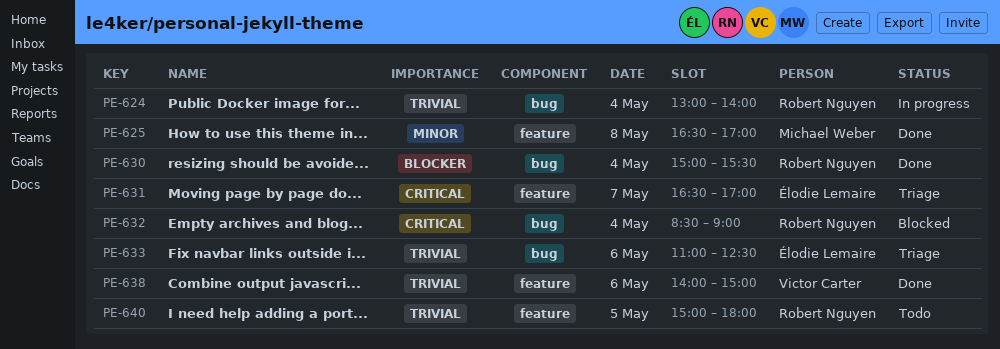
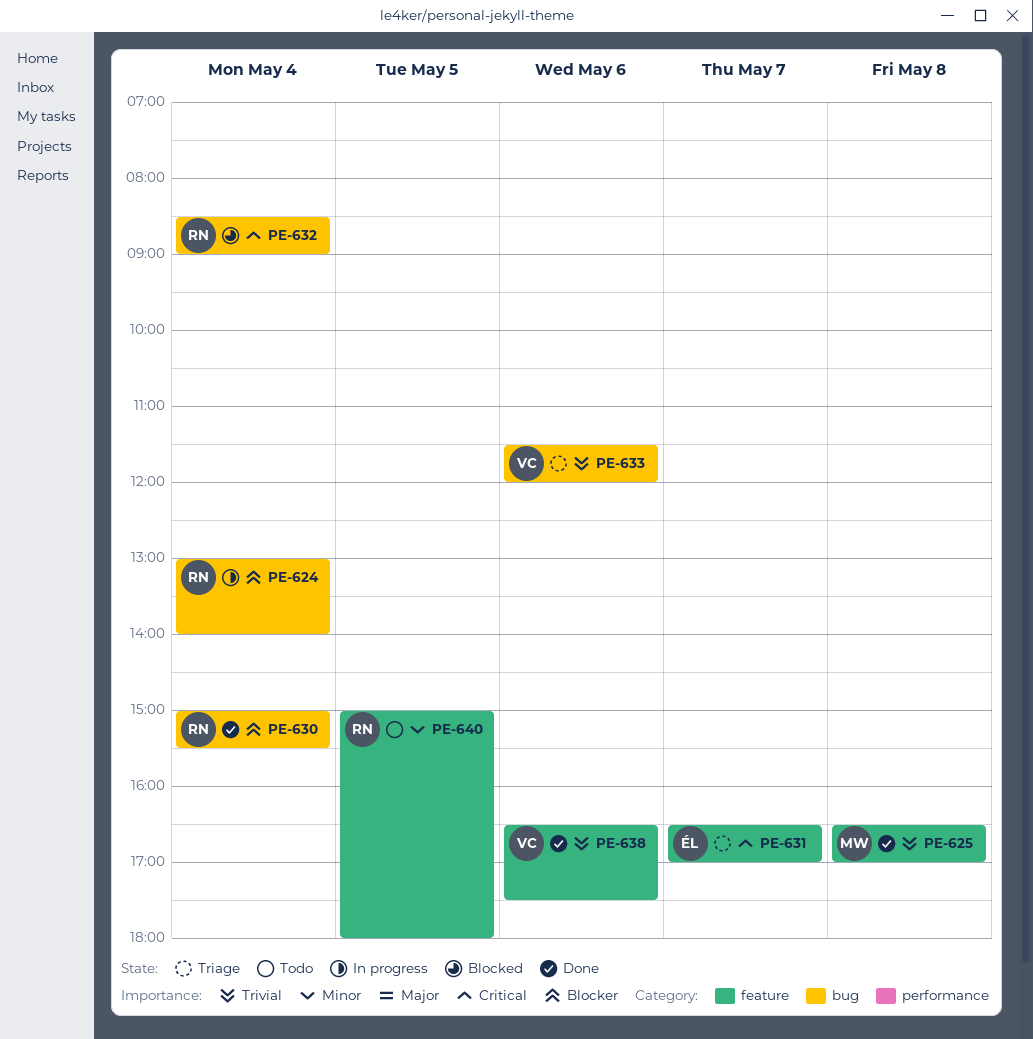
PE-624, priority: Trivial -> Blocker
PE-625, priority: Minor -> Trivial
PE-633, owner: Élodie Lemaire -> Victor Carter
PE-633, begins: 11:00 -> 11:30
PE-633, ends: 12:30 -> 12:00
PE-638, begins: 14:00 -> 16:30
PE-638, ends: 15:00 -> 17:30
PE-640, priority: Trivial -> Minor

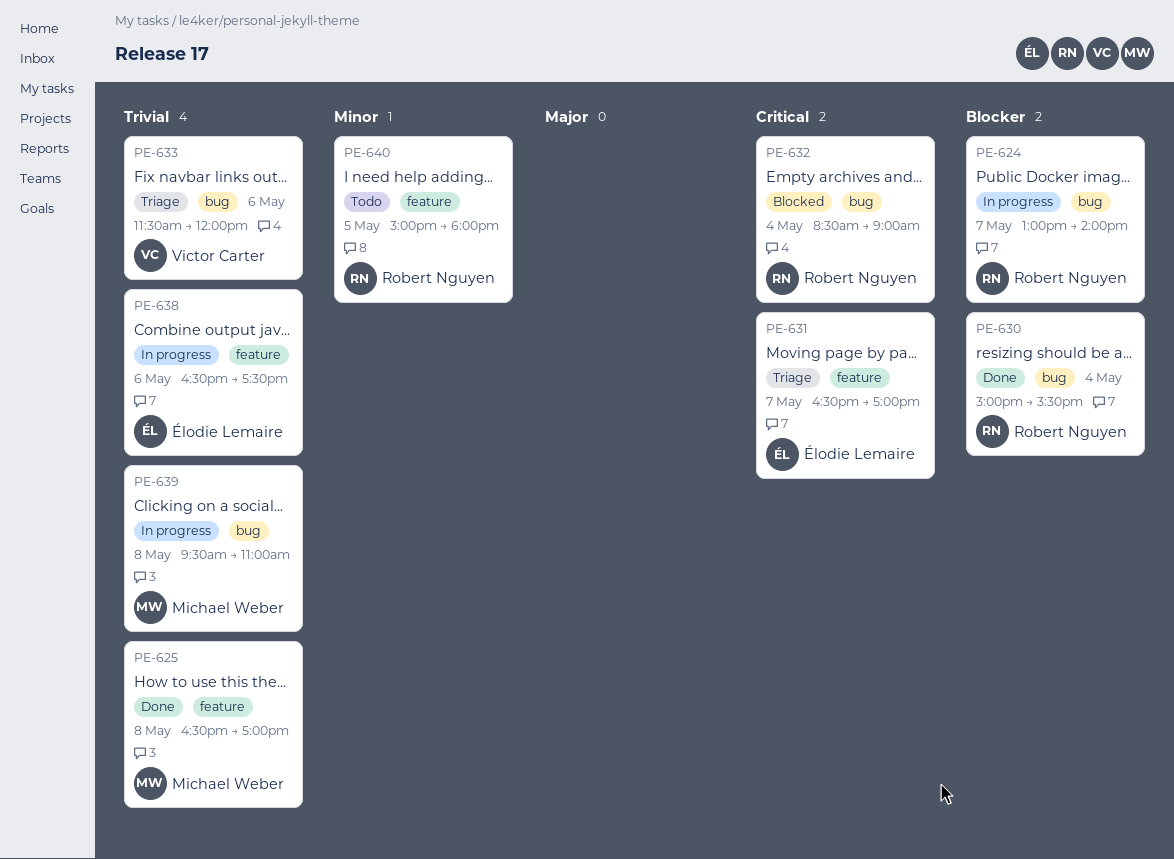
PE-624, day: May 4 -> May 7
PE-638, status: Done -> In progress
PE-638, owner: Victor Carter -> Élodie Lemaire
PE-639: none -> present

